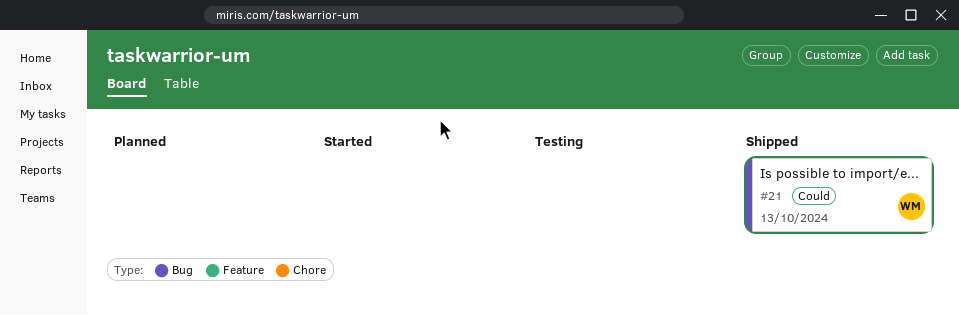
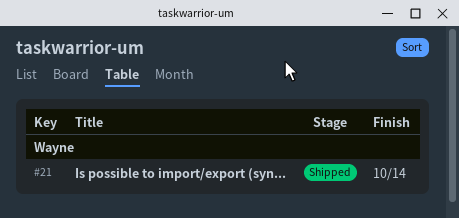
#21, due: Oct 13 -> Oct 14

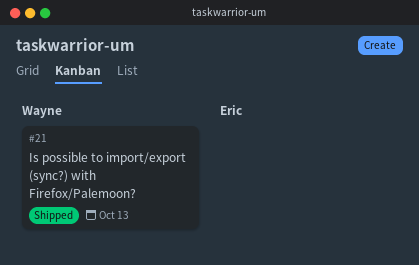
#21, due: Oct 14 -> Oct 13

